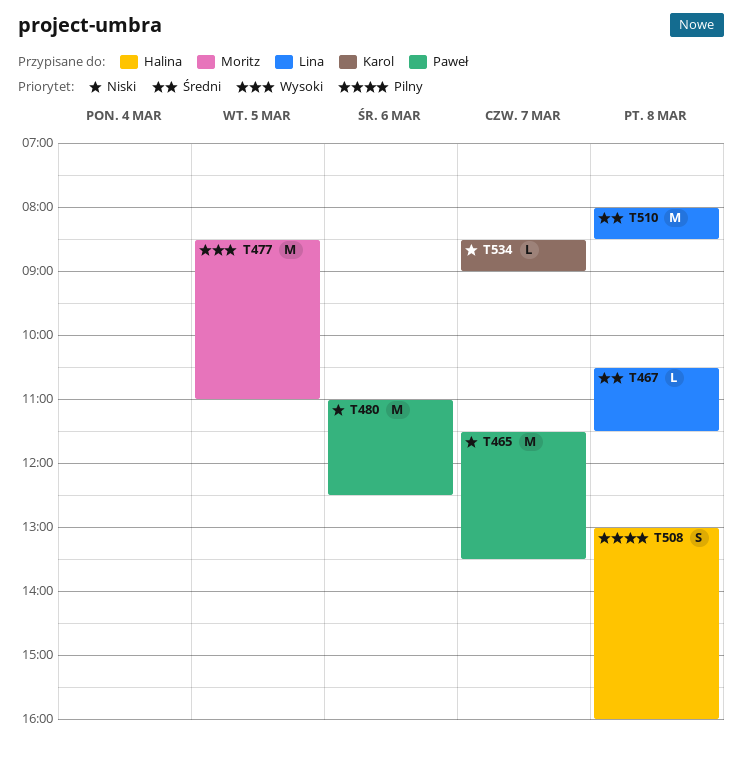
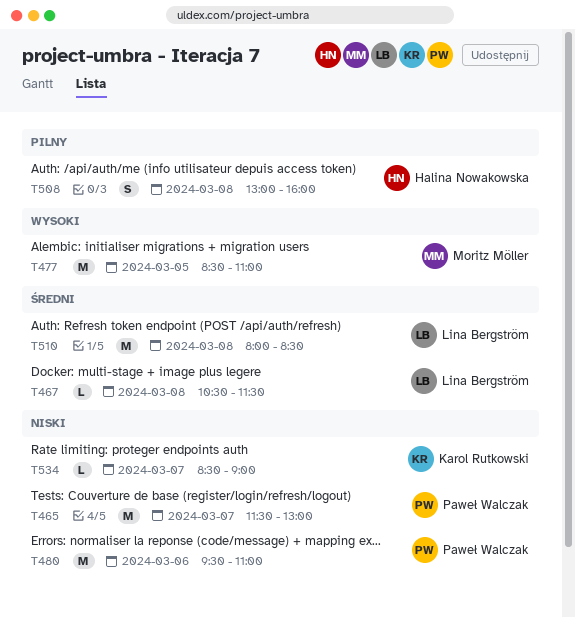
T465, ends: 13:30 -> 13:00
T480, begins: 11:00 -> 09:30
T480, ends: 12:30 -> 11:00

